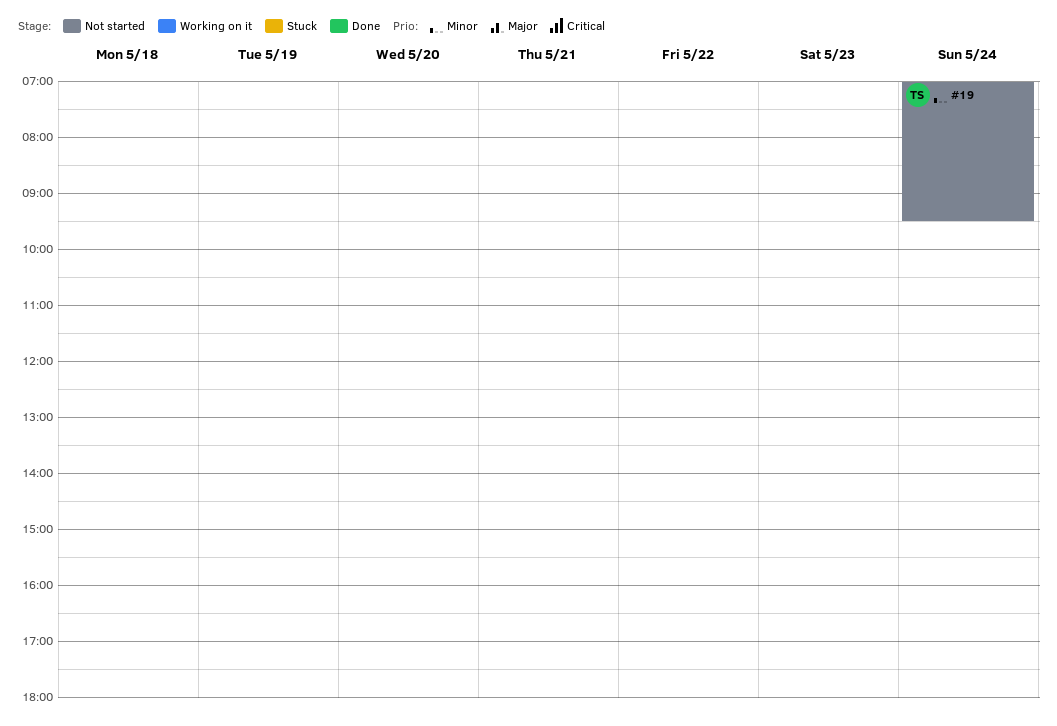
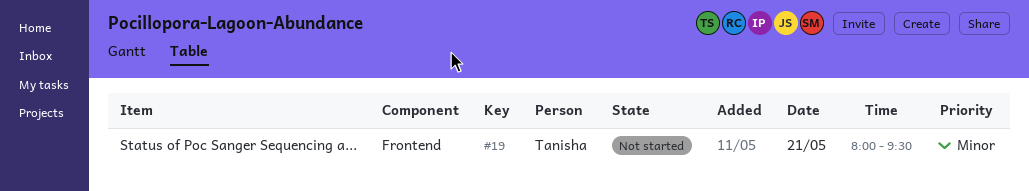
#19, day: May 24 -> May 21
#19, begins: 07:00 -> 08:00

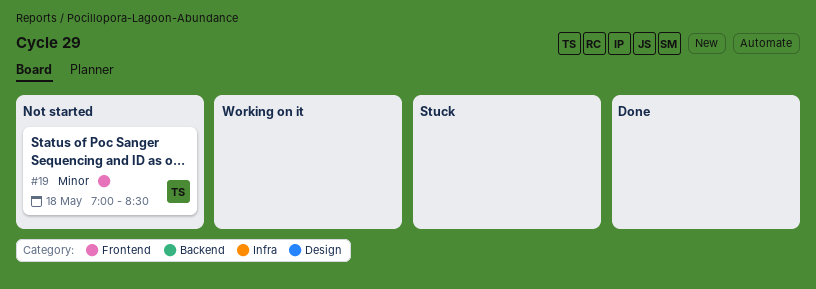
#19, day: May 21 -> May 18
#19, begins: 08:00 -> 07:00
#19, ends: 09:30 -> 08:30

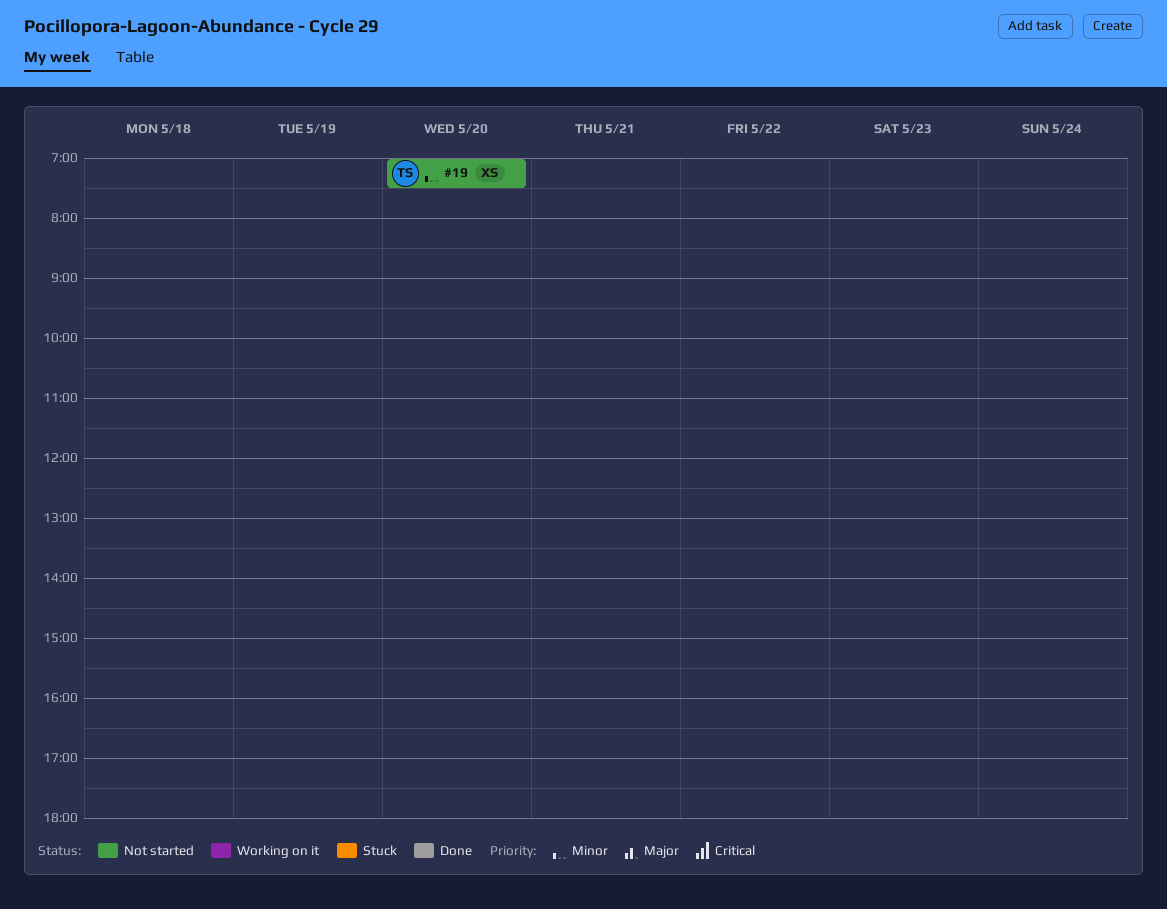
#19, day: May 18 -> May 20
#19, ends: 08:30 -> 07:30

